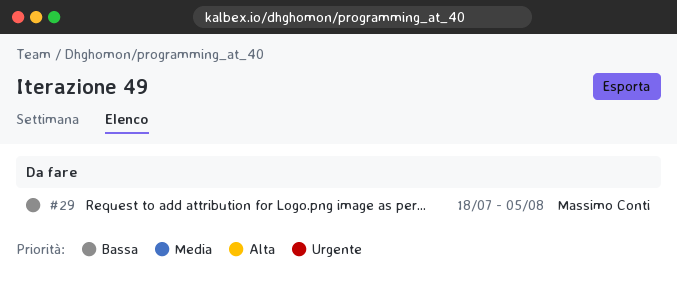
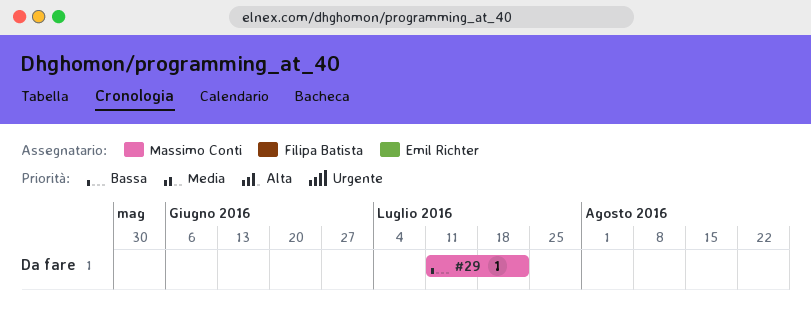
#29, start: Jul 18 -> Jul 11
#29, due: Aug 5 -> Jul 22

